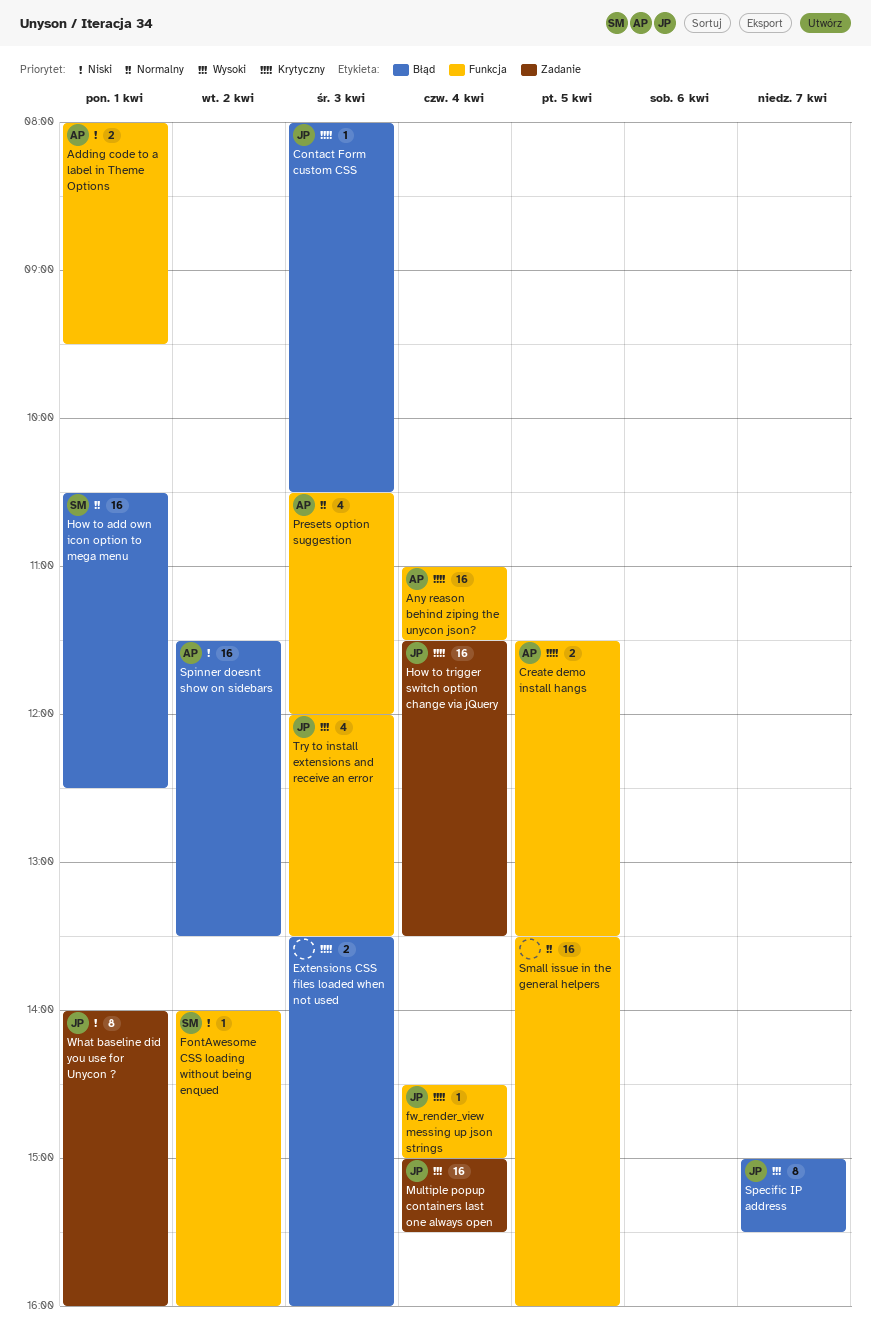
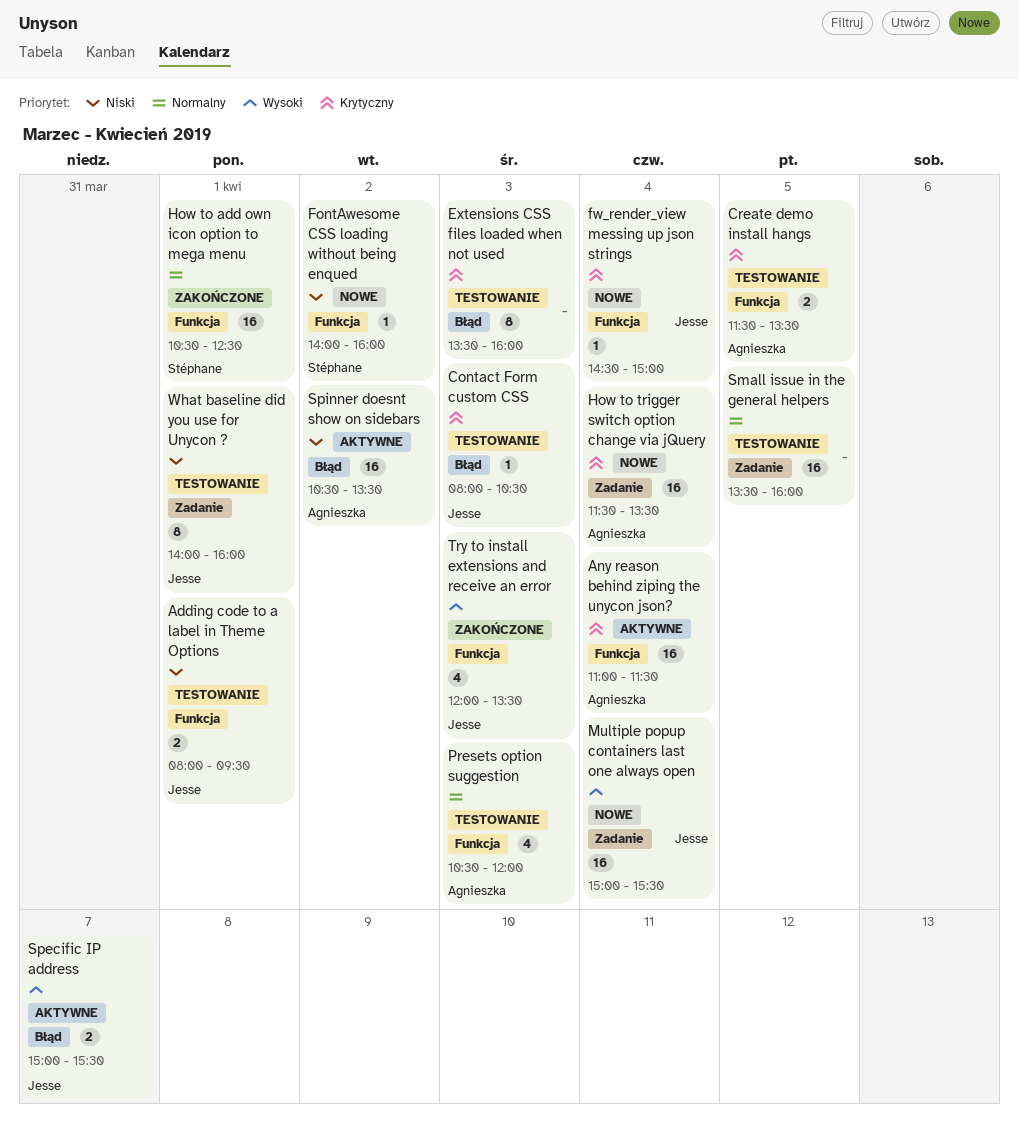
Adding code to a label in Theme Options, owner: Agnieszka -> Jesse
Extensions CSS files loaded when not used, estimate: 2 -> 8
How to add own icon option to mega menu, label: Błąd -> Funkcja
How to trigger switch option change via jQuery, owner: Jesse -> Agnieszka
Small issue in the general helpers, label: Funkcja -> Zadanie
Specific IP address, estimate: 8 -> 2
Spinner doesnt show on sidebars, begins: 11:30 -> 10:30

